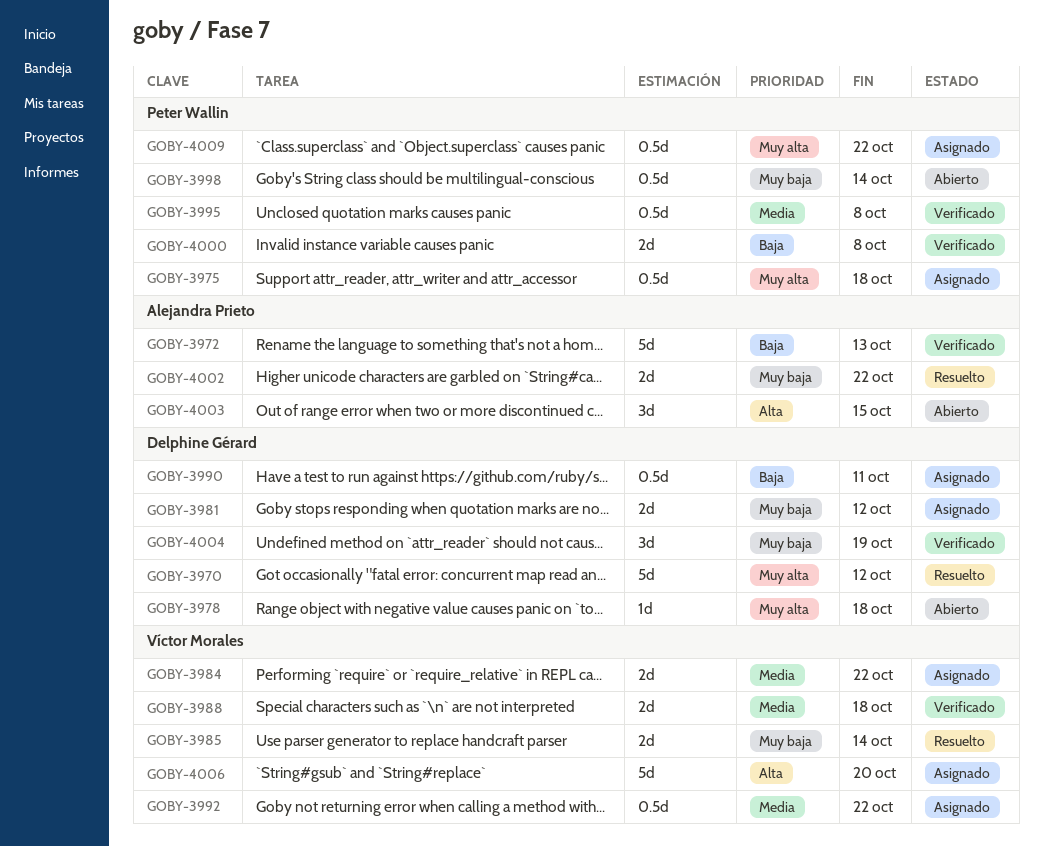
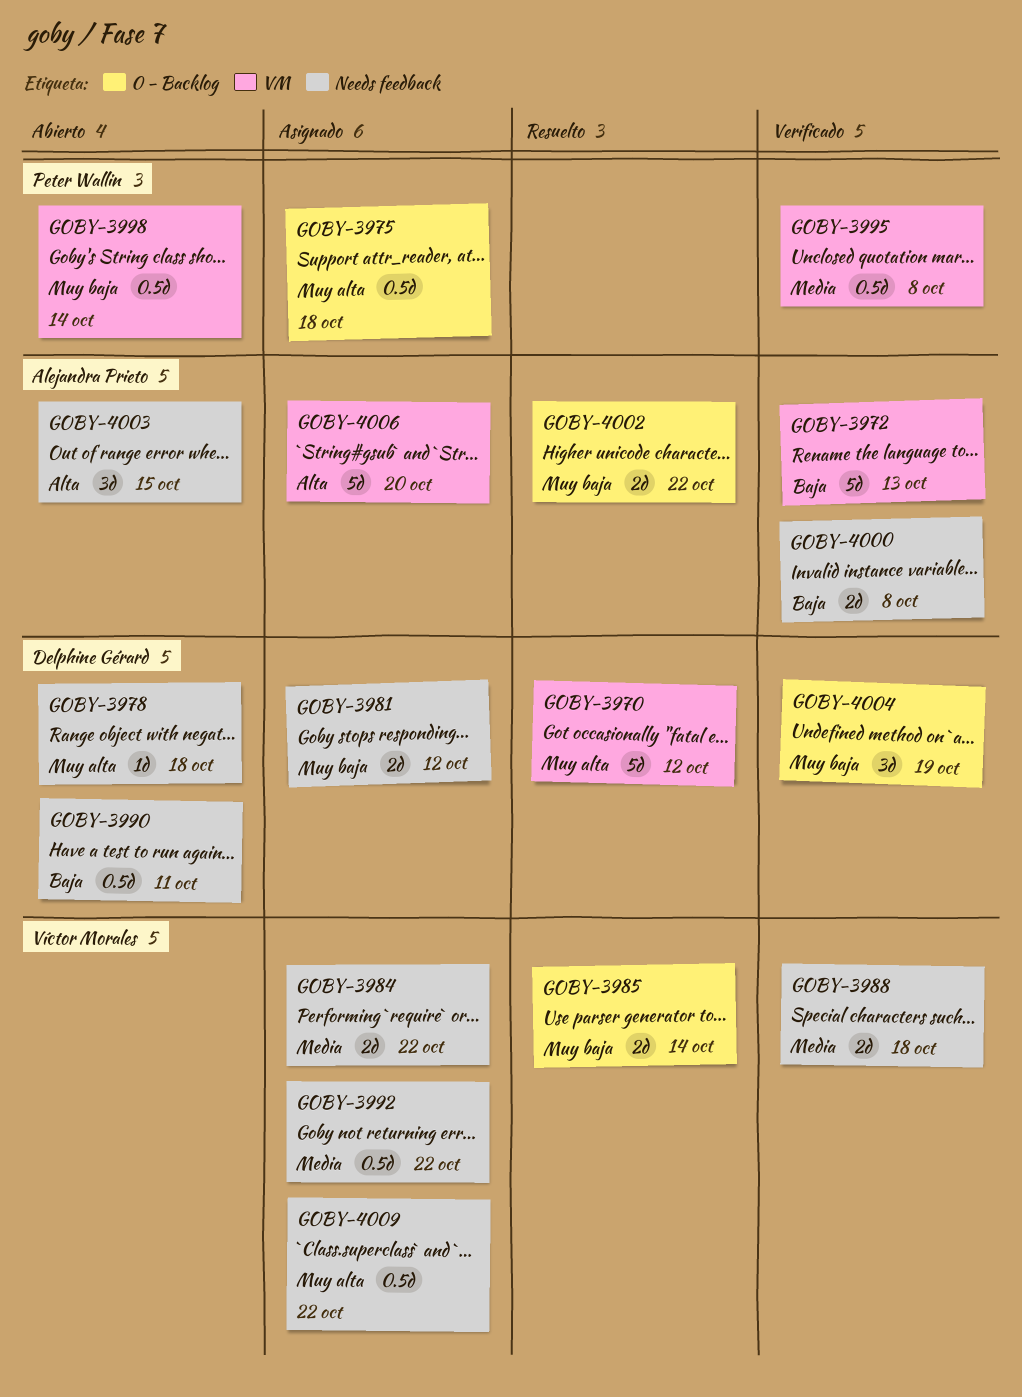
GOBY-3990, status: Asignado -> Abierto
GOBY-4000, owner: Peter Wallin -> Alejandra Prieto
GOBY-4006, owner: Víctor Morales -> Alejandra Prieto
GOBY-4009, owner: Peter Wallin -> Víctor Morales

